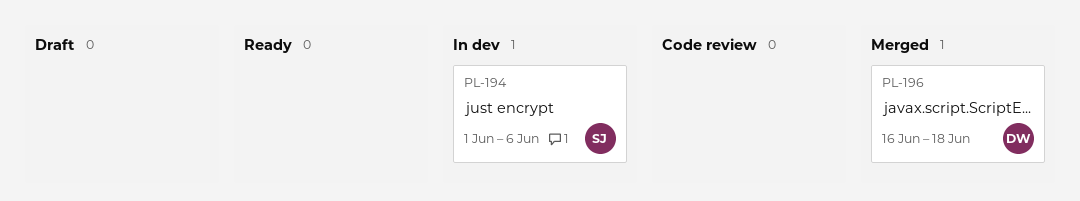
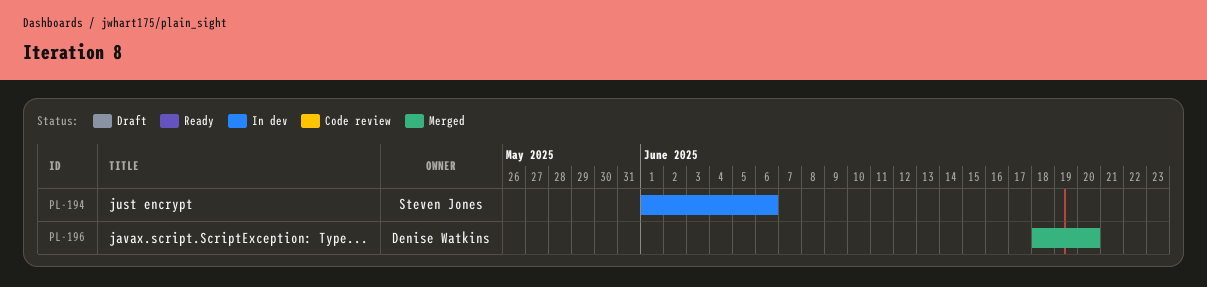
PL-196, start: Jun 16 -> Jun 18
PL-196, due: Jun 18 -> Jun 20

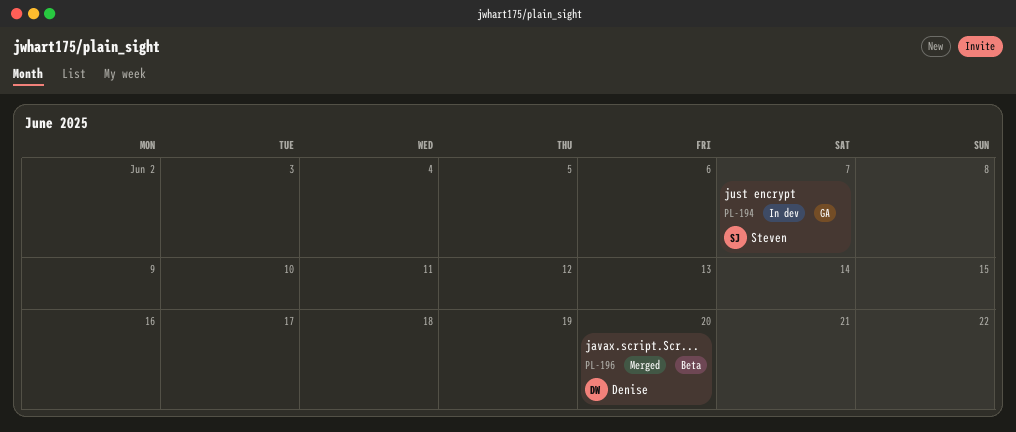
PL-194, due: Jun 6 -> Jun 7

